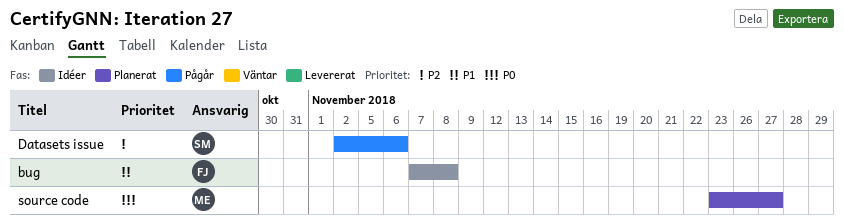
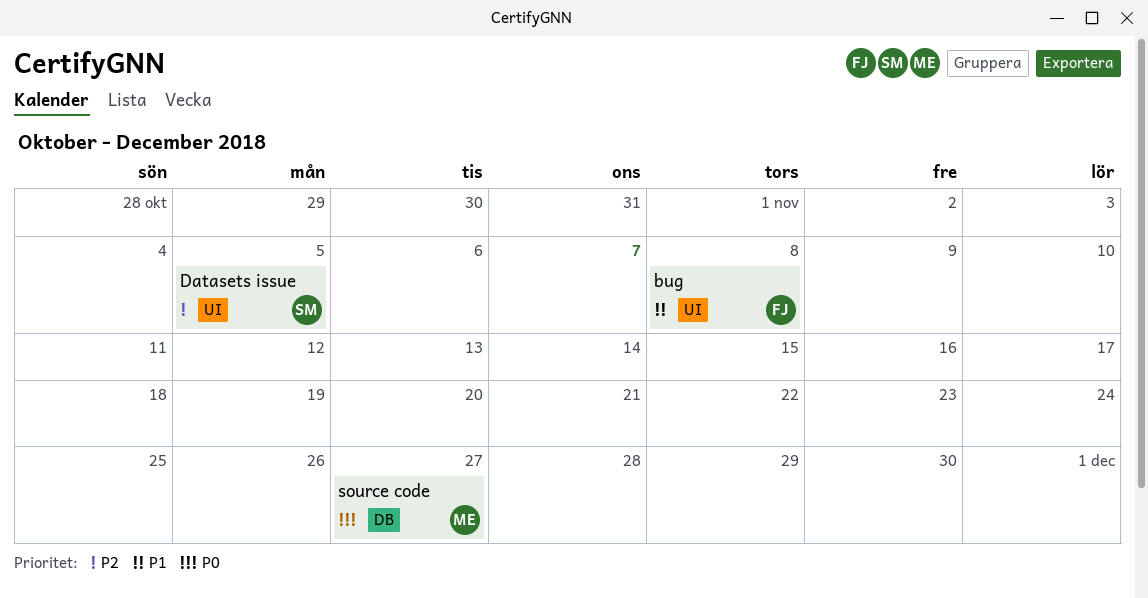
Datasets issue, due: Nov 6 -> Nov 5

